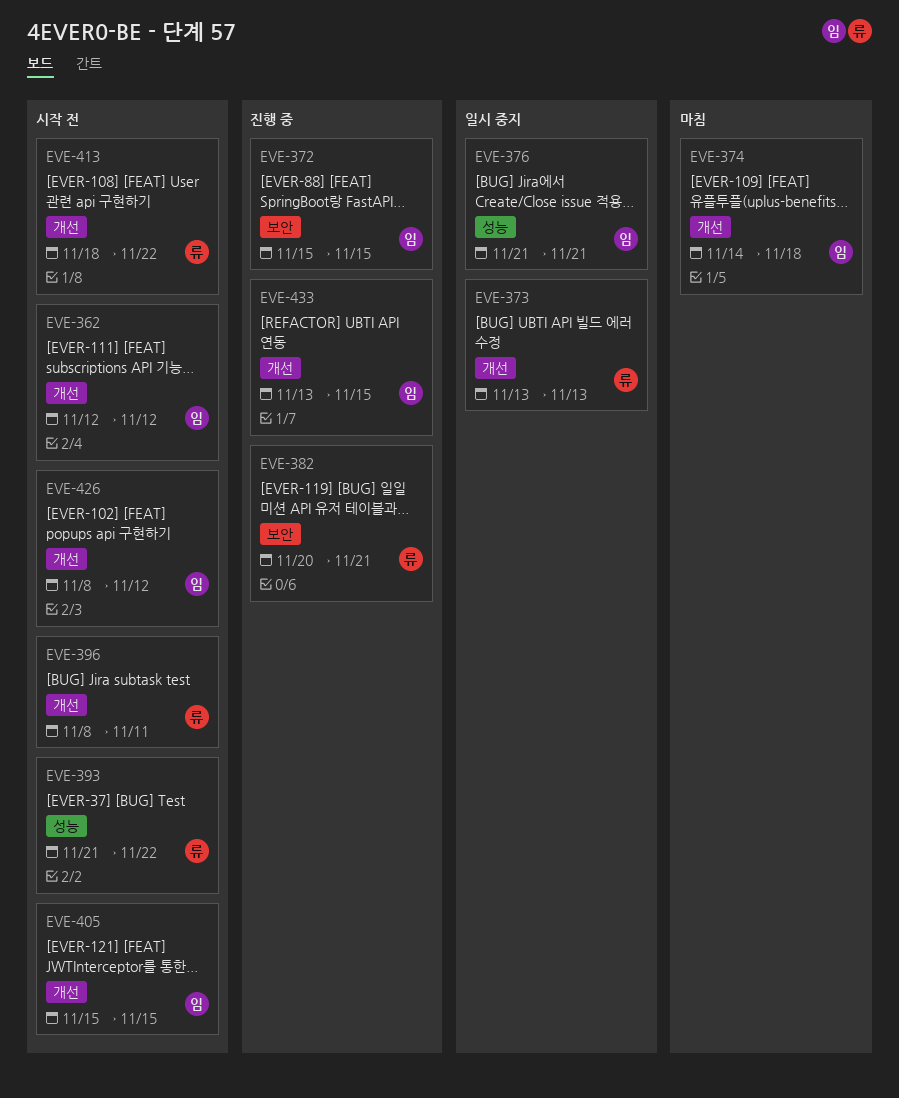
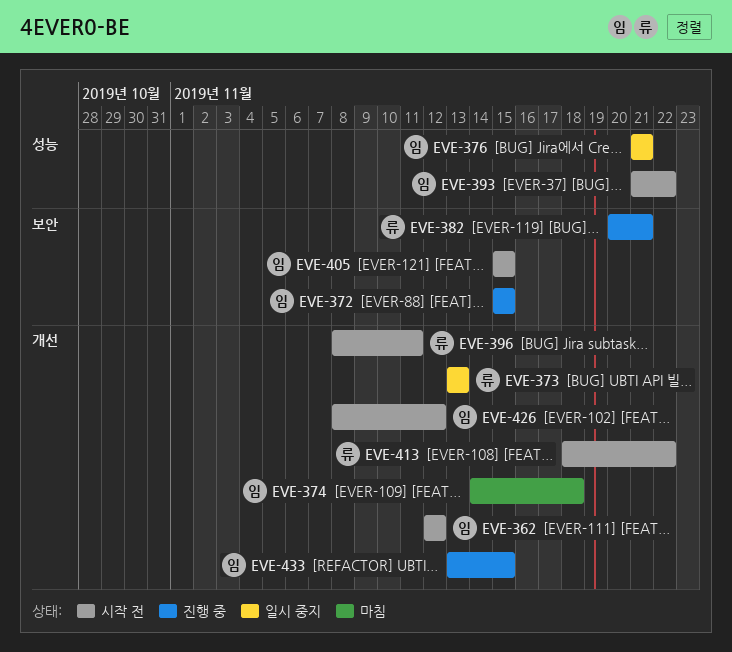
EVE-393, owner: 류 -> 임
EVE-405, label: 개선 -> 보안

